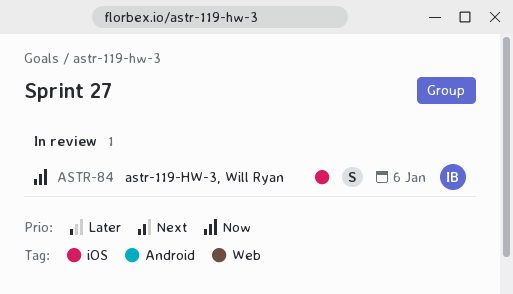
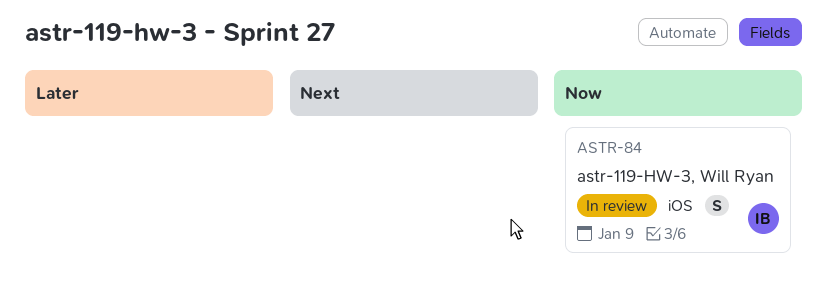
ASTR-84, due: Jan 6 -> Jan 9

